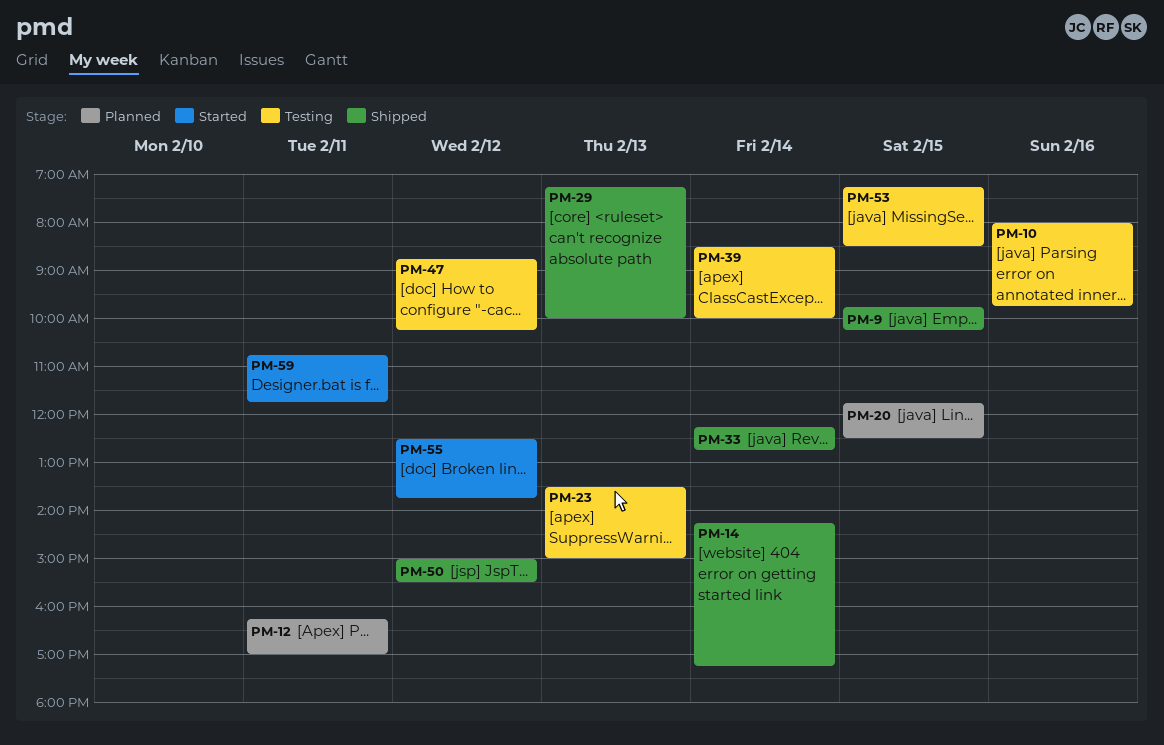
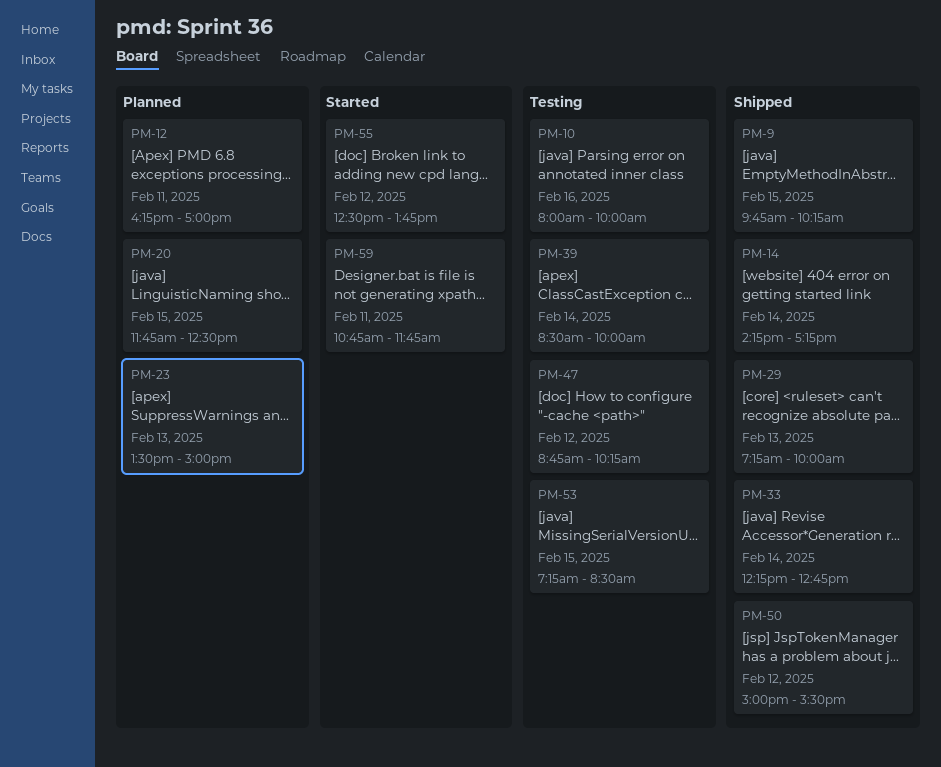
PM-10, ends: 09:45 -> 10:00
PM-23, status: Testing -> Planned

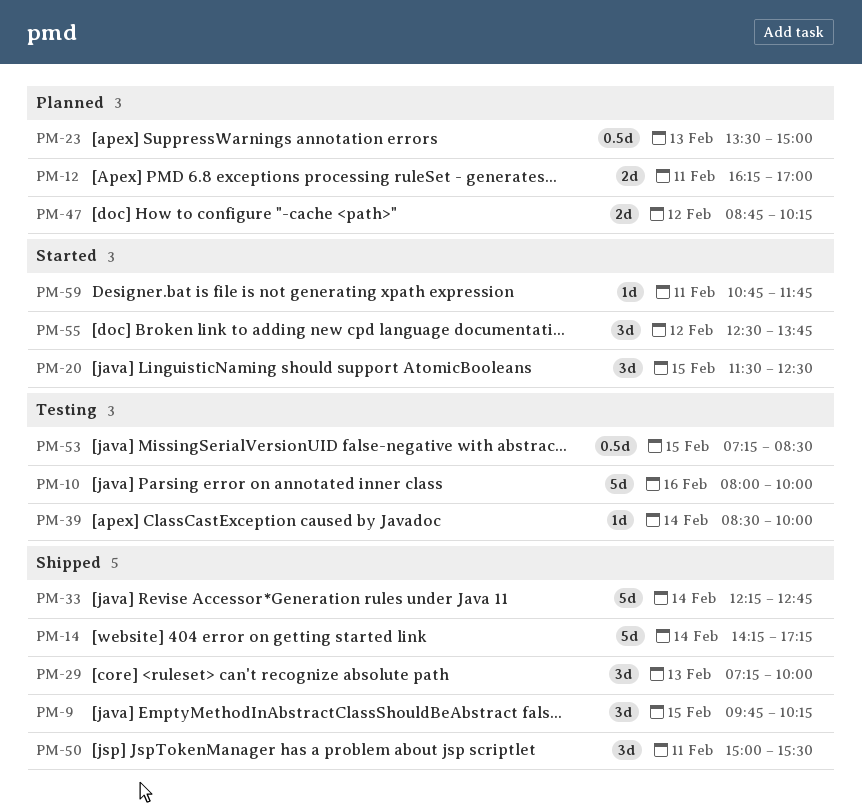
PM-20, status: Planned -> Started
PM-20, begins: 11:45 -> 11:30
PM-47, status: Testing -> Planned
PM-50, day: Feb 12 -> Feb 11

